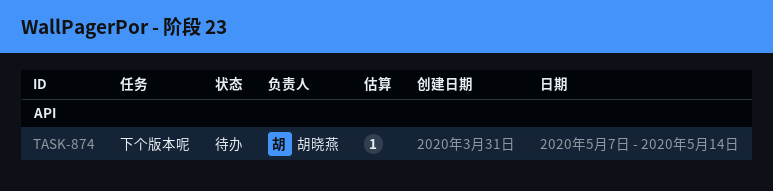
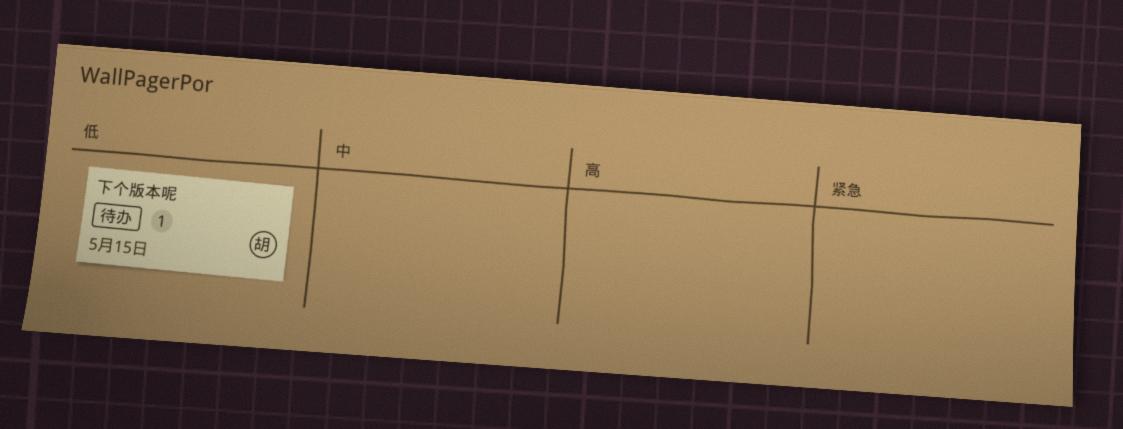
下个版本呢, due: May 14 -> May 15

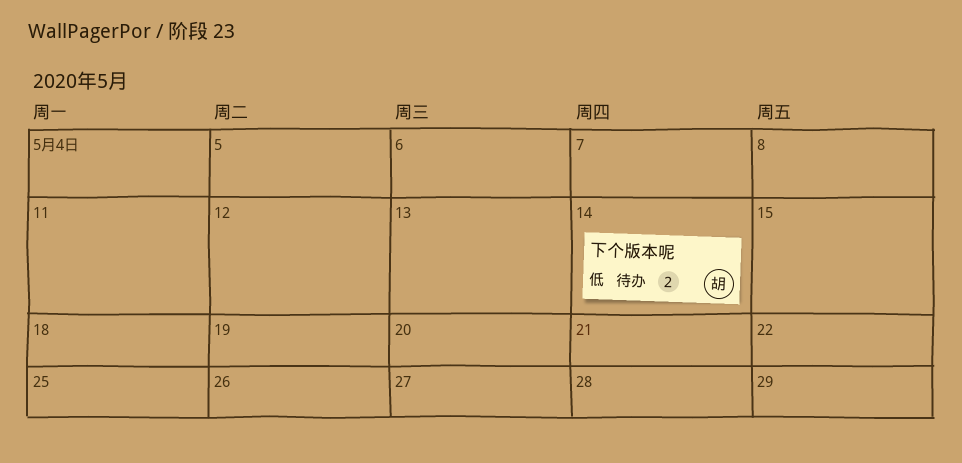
下个版本呢, estimate: 1 -> 2
下个版本呢, due: May 15 -> May 14

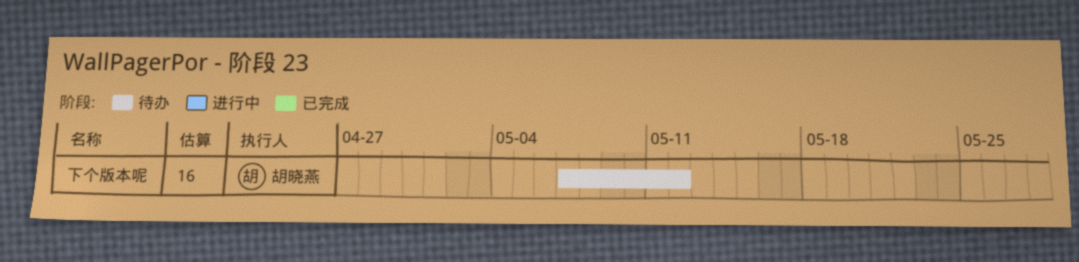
下个版本呢, estimate: 2 -> 16
下个版本呢, due: May 14 -> May 12

